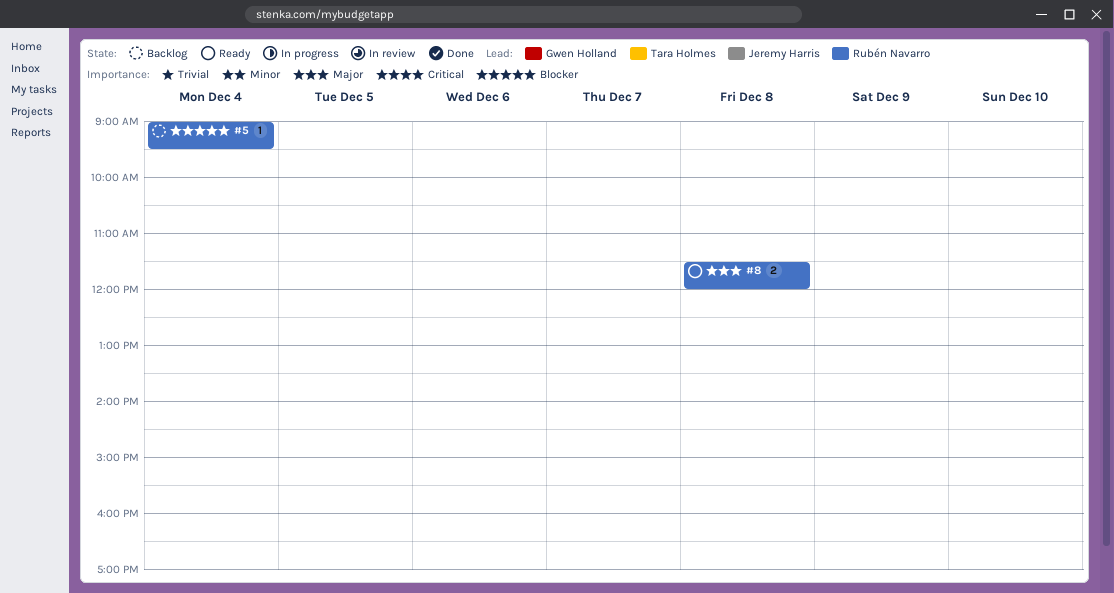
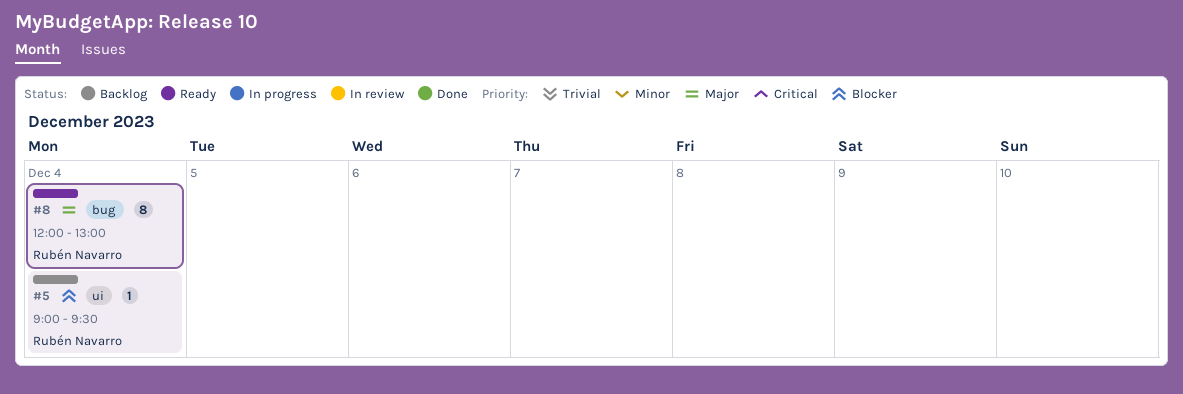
#8, estimate: 2 -> 8
#8, day: Dec 8 -> Dec 4
#8, begins: 11:30 -> 12:00
#8, ends: 12:00 -> 13:00

